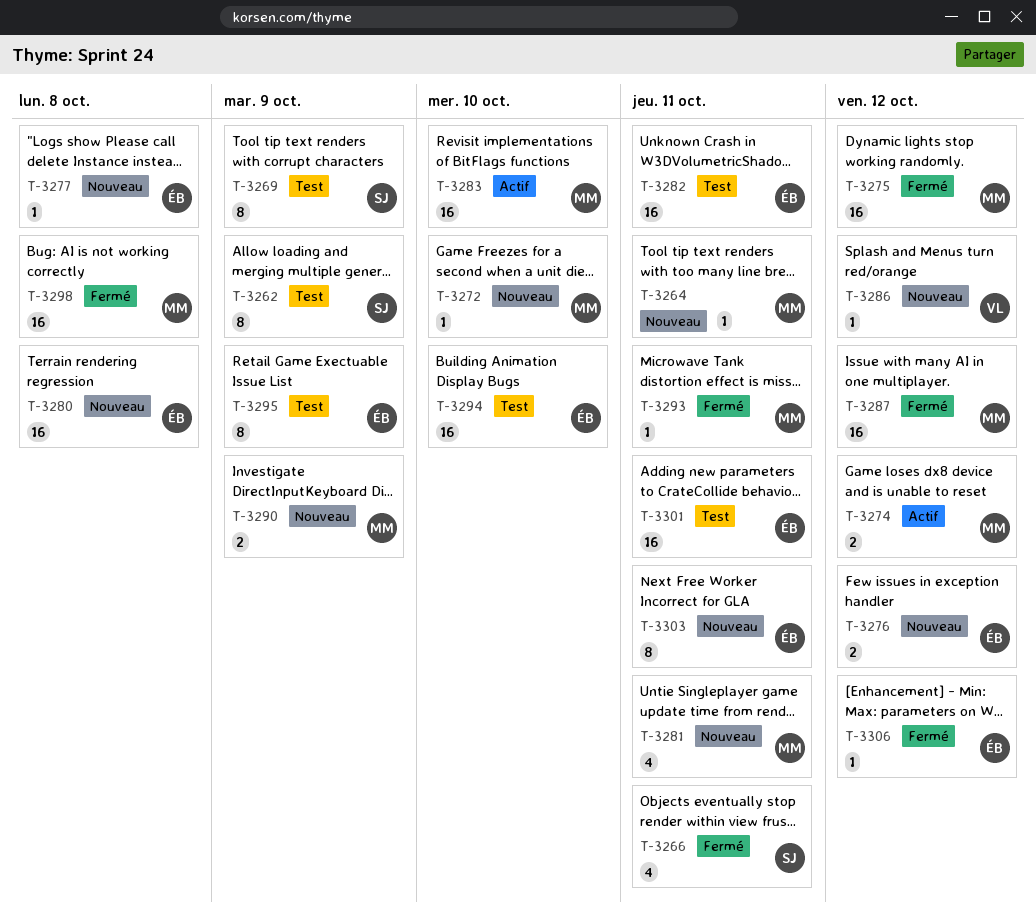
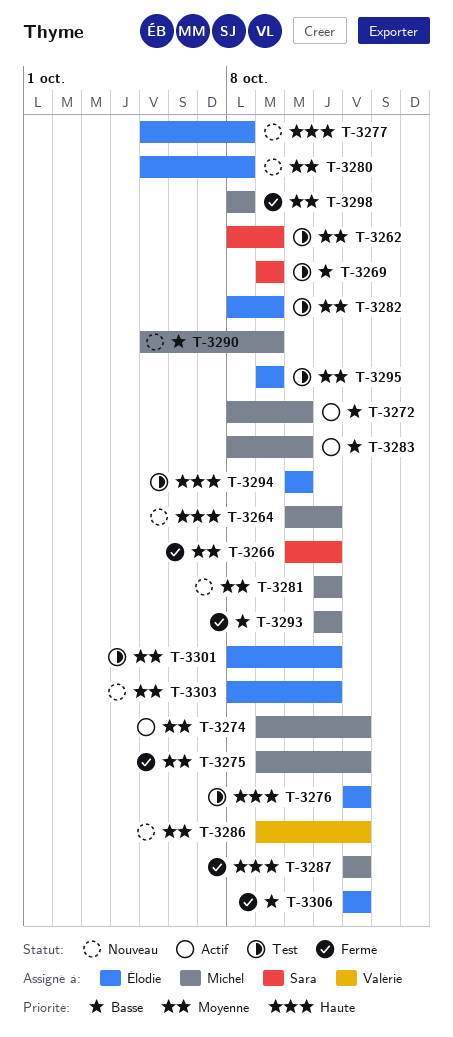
T-3272, status: Nouveau -> Actif
T-3276, status: Nouveau -> Test
T-3282, due: Oct 11 -> Oct 9

